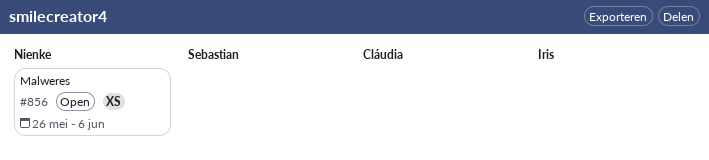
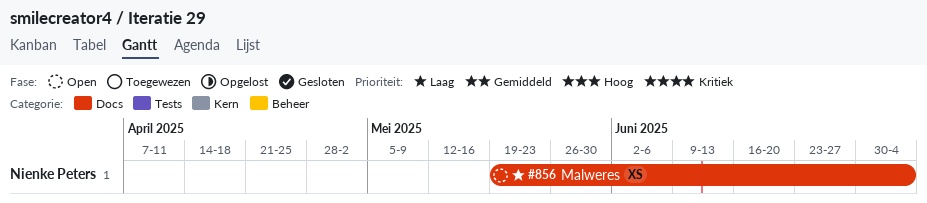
#856, start: May 26 -> May 19
#856, due: Jun 6 -> Jul 4

